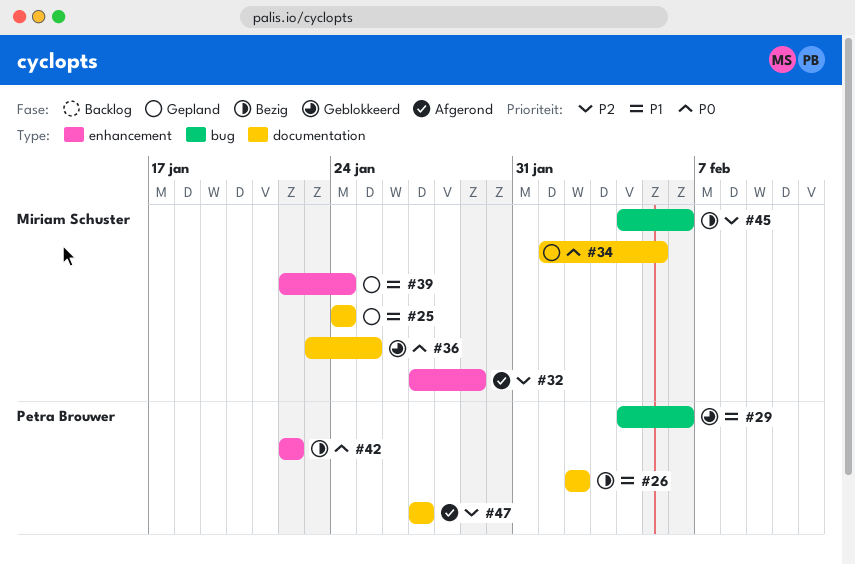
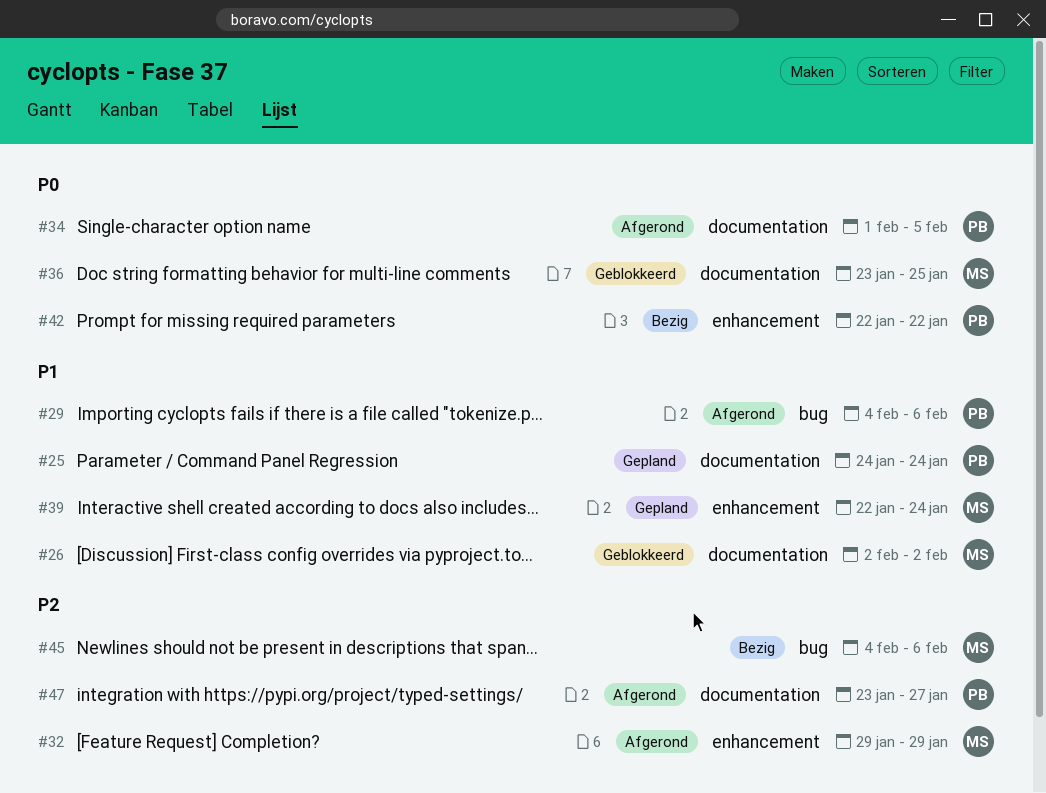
#25, owner: Miriam Schuster -> Petra Brouwer
#26, status: Bezig -> Geblokkeerd
#26, owner: Petra Brouwer -> Miriam Schuster
#29, status: Geblokkeerd -> Afgerond
#32, start: Jan 27 -> Jan 29
#34, status: Gepland -> Afgerond
#34, owner: Miriam Schuster -> Petra Brouwer
#47, start: Jan 27 -> Jan 23

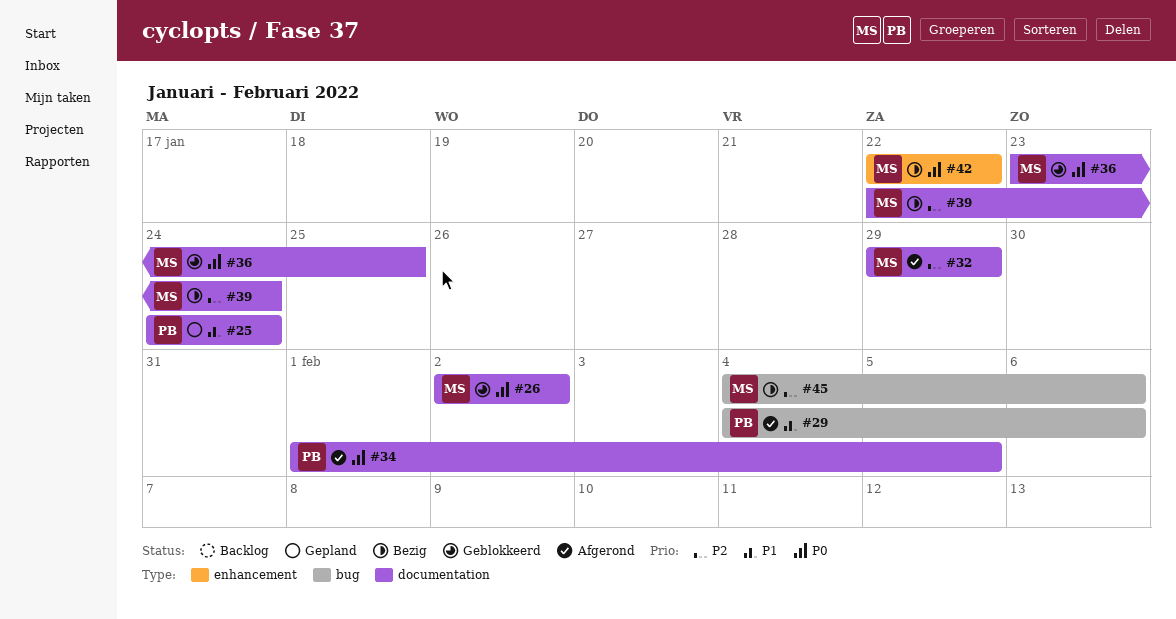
#26, priority: P1 -> P0
#32, label: enhancement -> documentation
#39, status: Gepland -> Bezig
#39, priority: P1 -> P2
#39, label: enhancement -> documentation
#42, owner: PB -> MS
#47: present -> none

